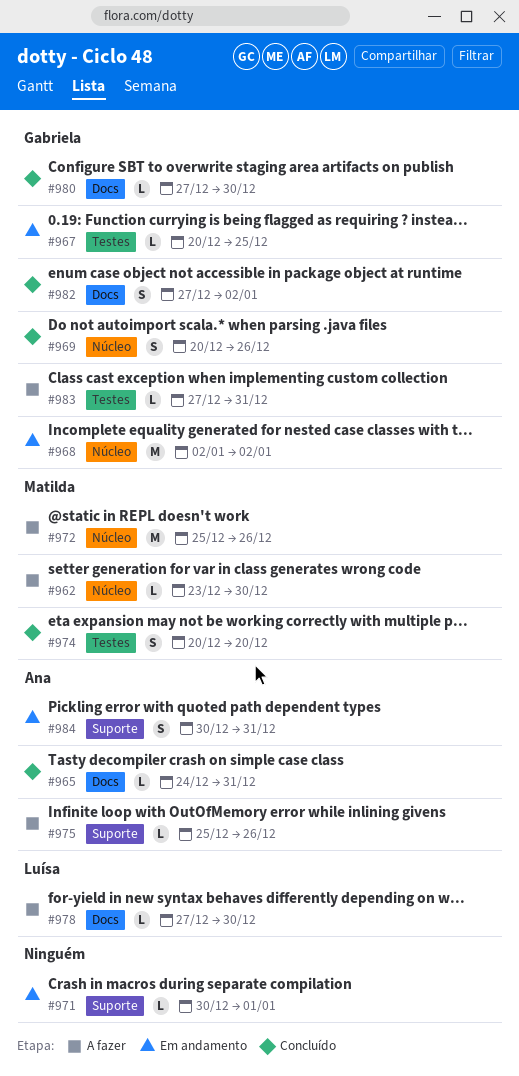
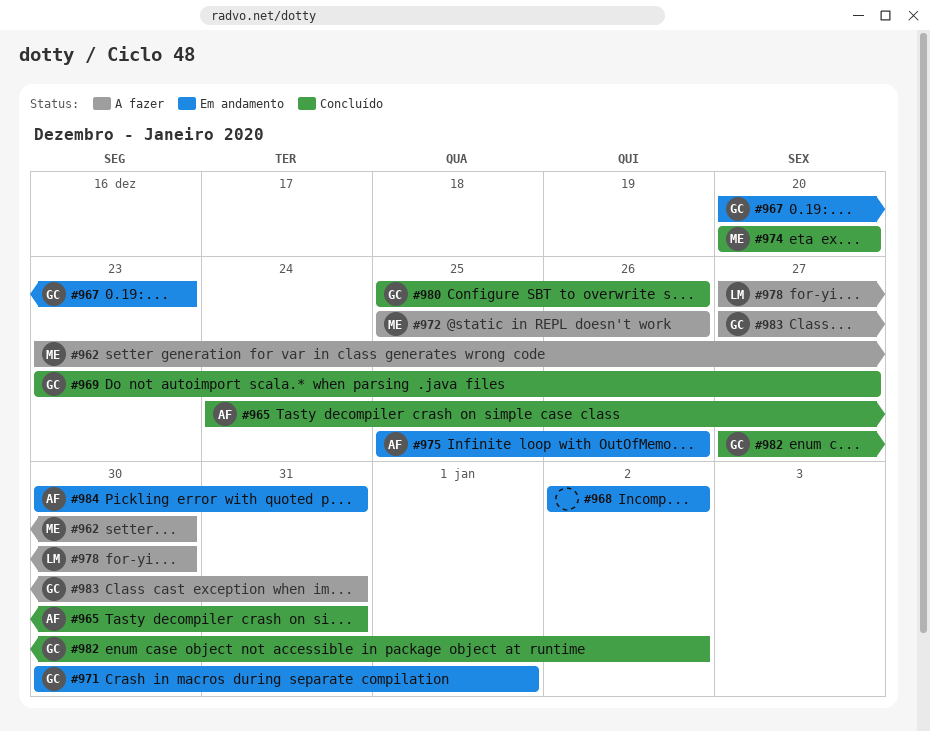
#967, due: Dec 25 -> Dec 23
#968, owner: Gabriela -> none
#969, start: Dec 20 -> Dec 23
#969, due: Dec 26 -> Dec 27
#971, owner: none -> Gabriela
#975, status: A fazer -> Em andamento
#980, start: Dec 27 -> Dec 25
#980, due: Dec 30 -> Dec 26

